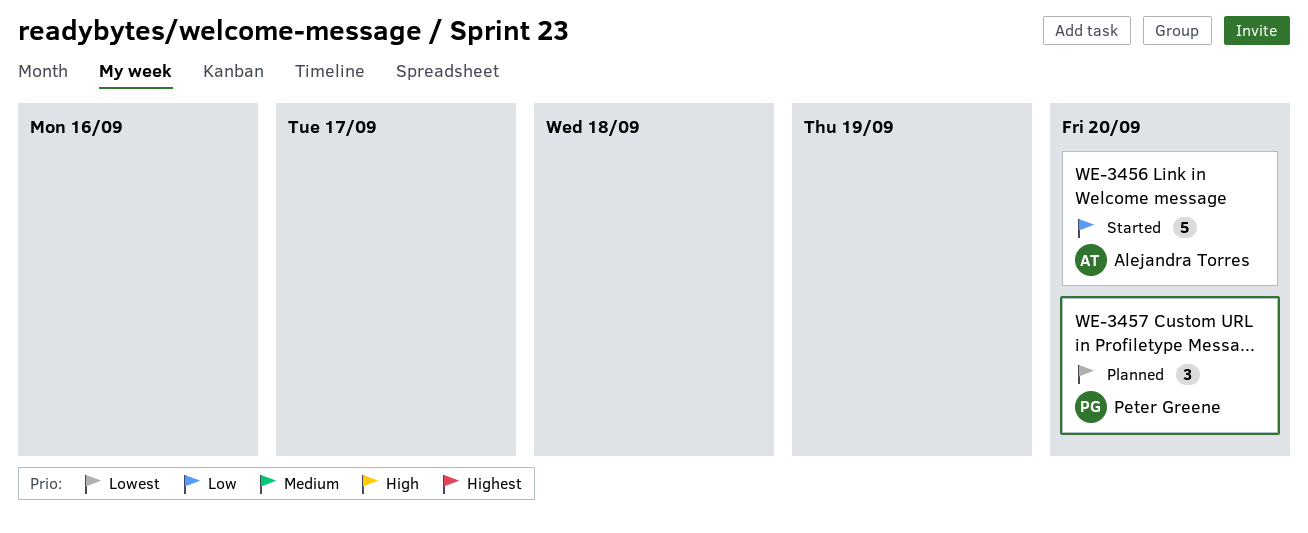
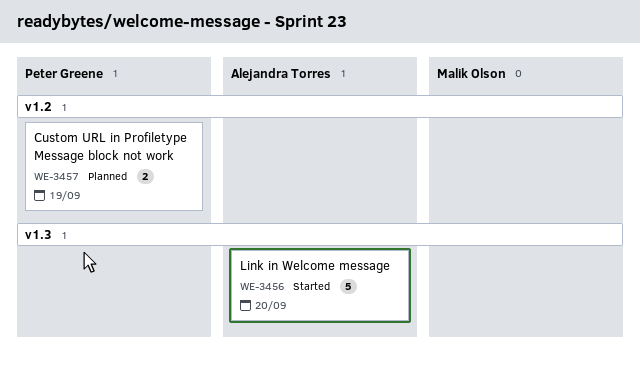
WE-3457, estimate: 3 -> 2
WE-3457, due: Sep 20 -> Sep 19

